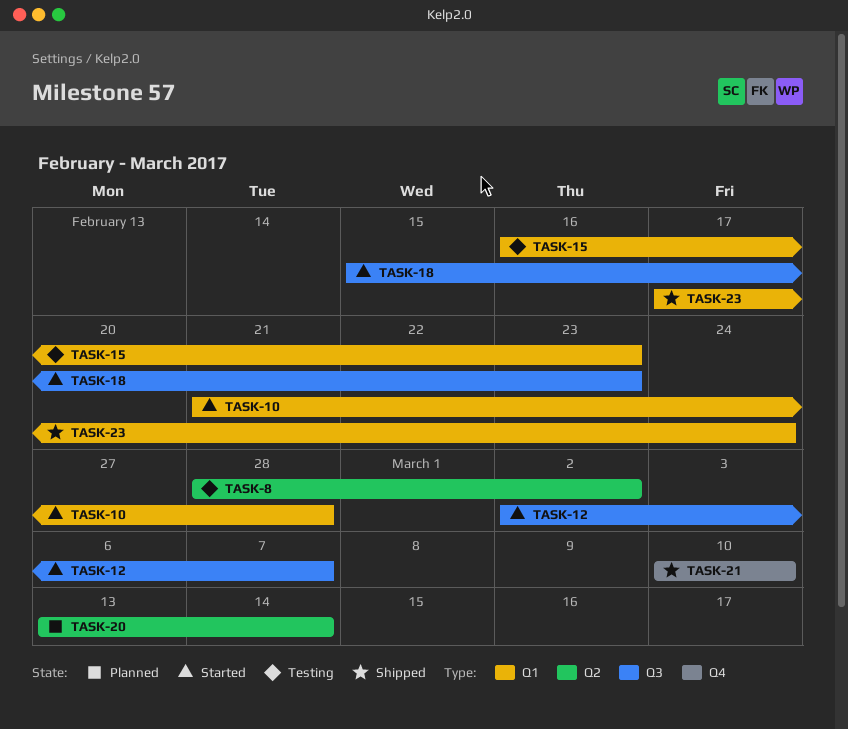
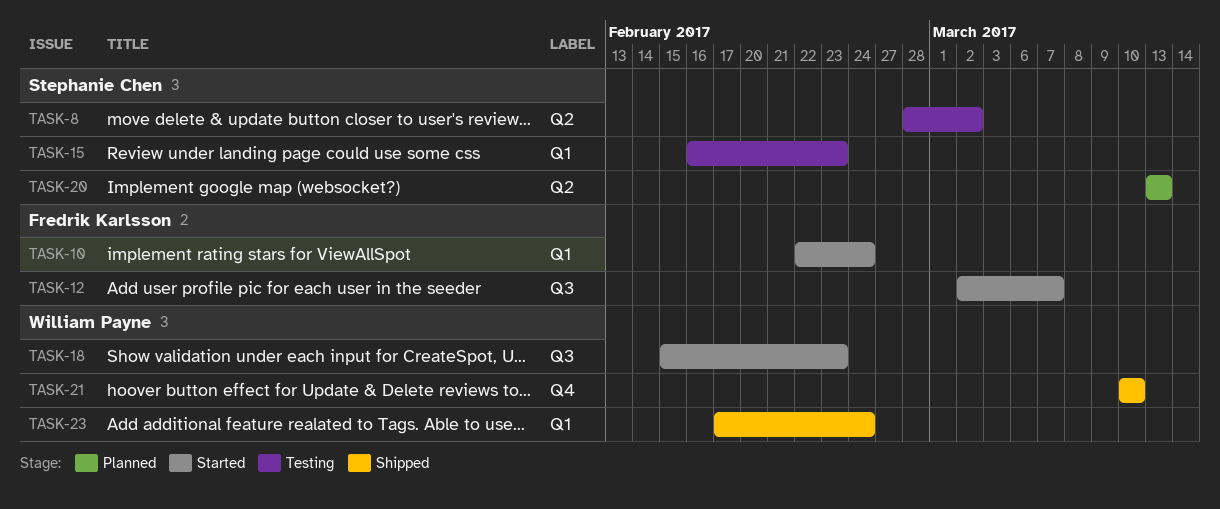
TASK-10, start: Feb 21 -> Feb 22
TASK-10, due: Feb 28 -> Feb 24
TASK-20, due: Mar 14 -> Mar 13

